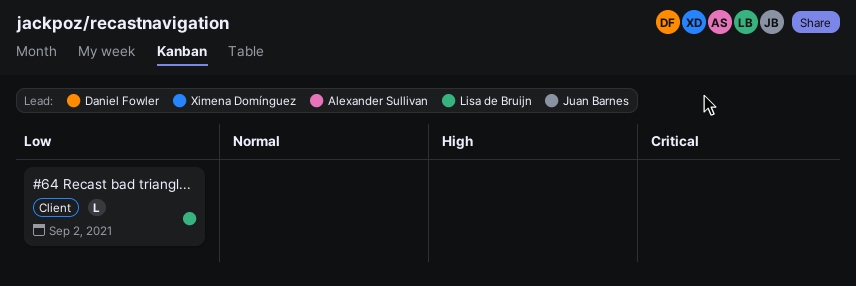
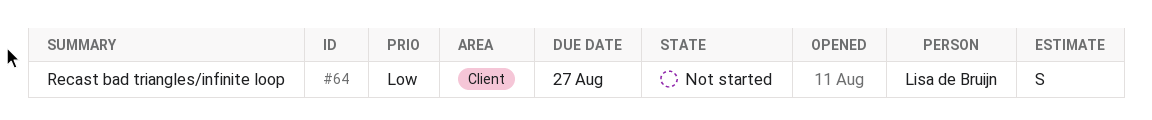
#64, estimate: L -> S
#64, due: Sep 2 -> Aug 27

